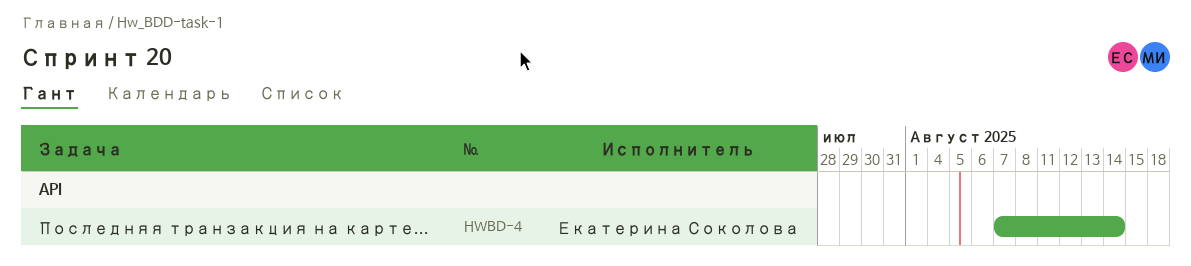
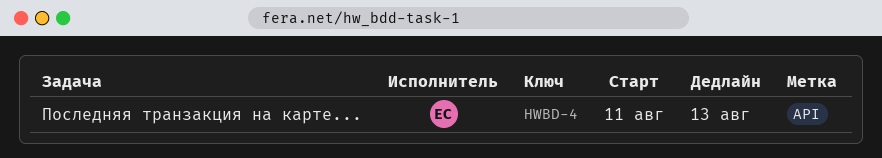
HWBD-4, start: Aug 7 -> Aug 11
HWBD-4, due: Aug 14 -> Aug 13

